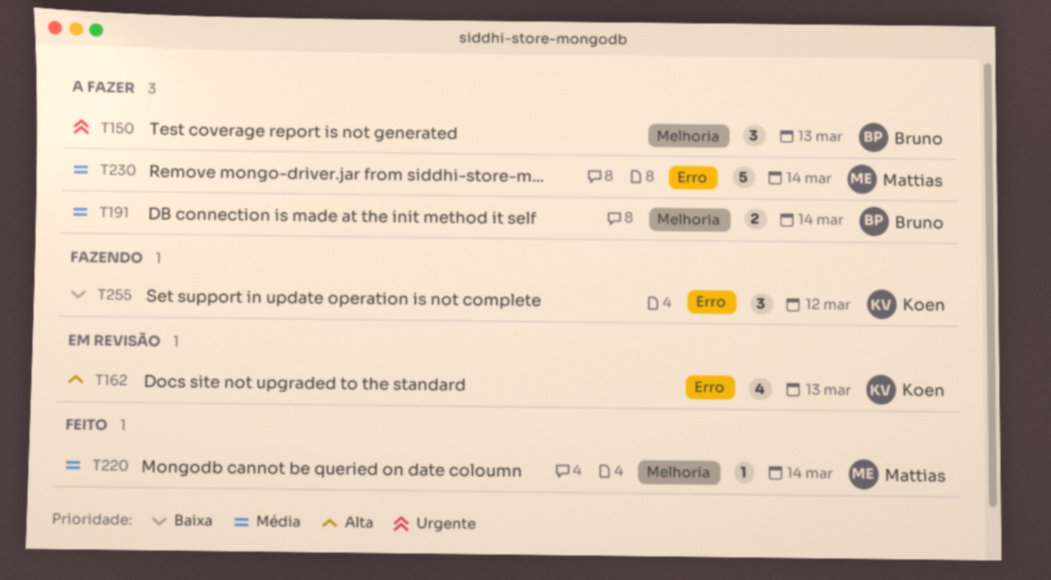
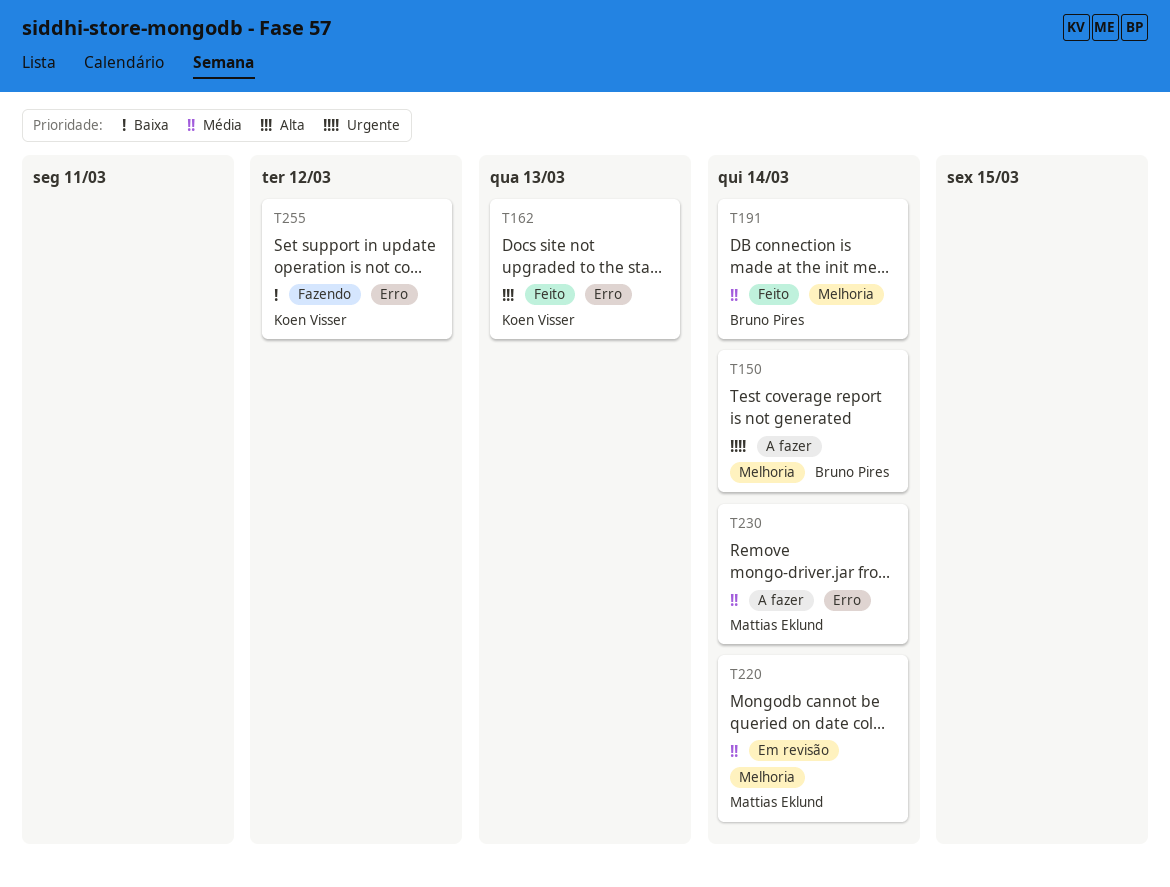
T150, due: Mar 13 -> Mar 14
T162, status: Em revisão -> Feito
T191, status: A fazer -> Feito
T220, status: Feito -> Em revisão

